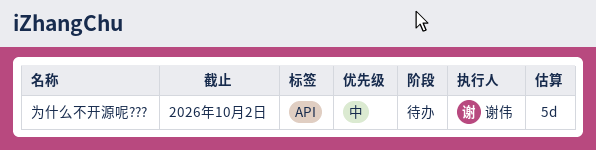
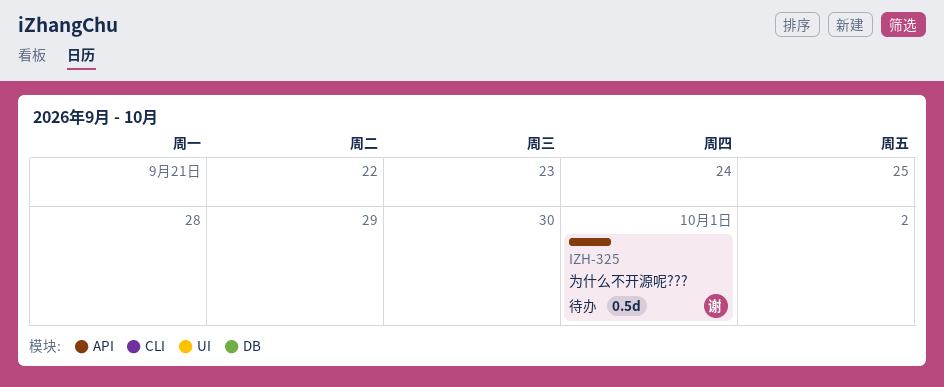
为什么不开源呢???, estimate: 5d -> 0.5d
为什么不开源呢???, due: Oct 2 -> Oct 1

